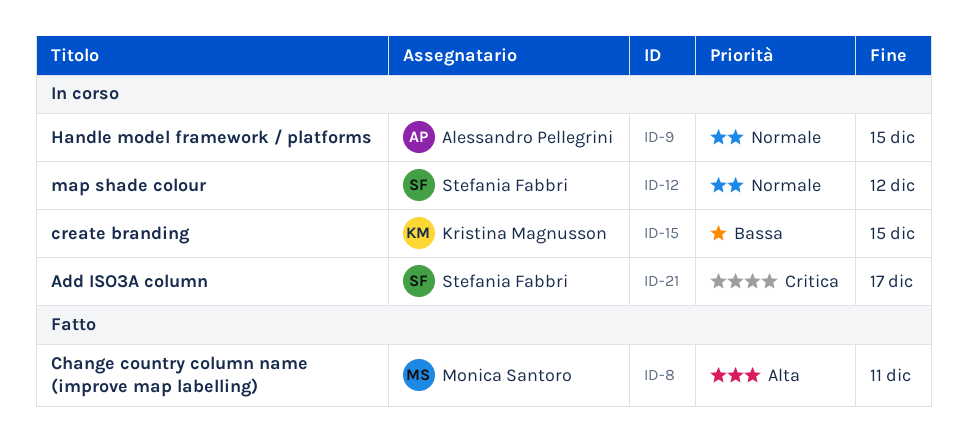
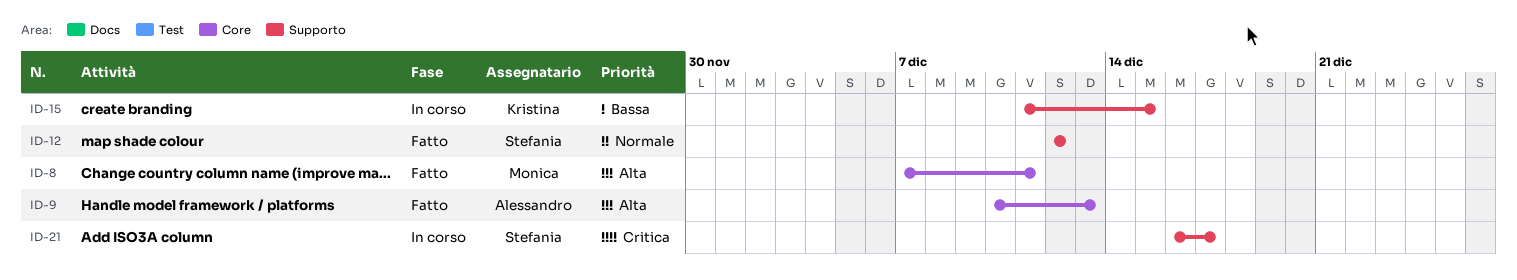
ID-9, status: In corso -> Fatto
ID-9, priority: Normale -> Alta
ID-9, due: Dec 15 -> Dec 13
ID-12, status: In corso -> Fatto

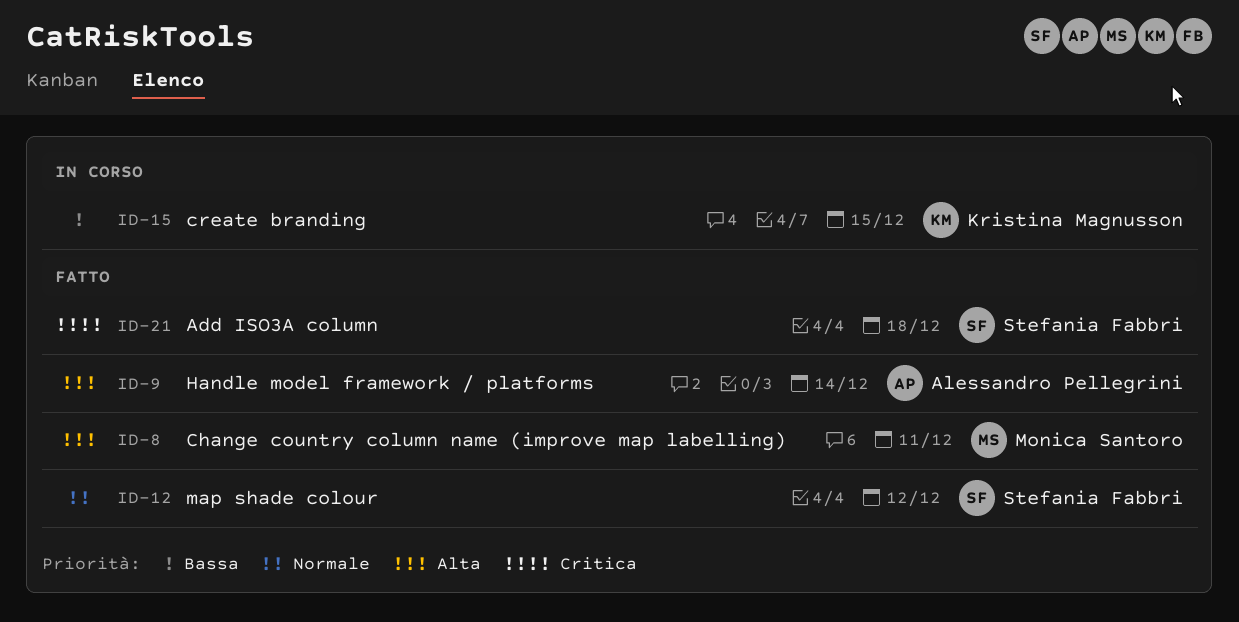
ID-9, due: Dec 13 -> Dec 14
ID-21, status: In corso -> Fatto
ID-21, due: Dec 17 -> Dec 18

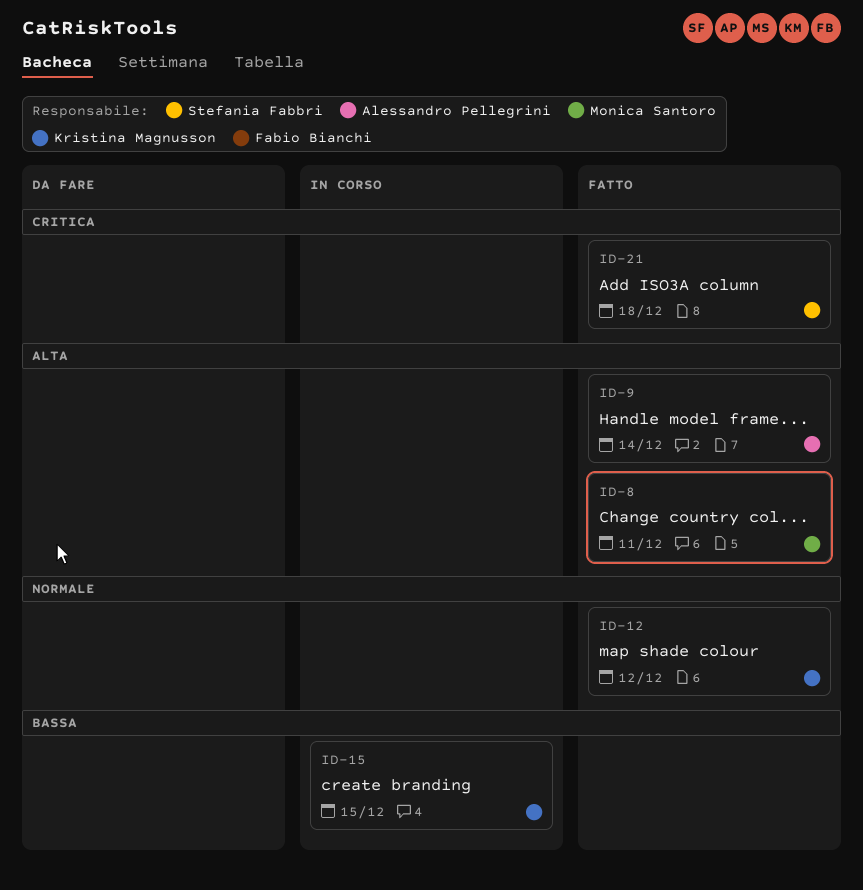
ID-12, owner: Stefania Fabbri -> Kristina Magnusson

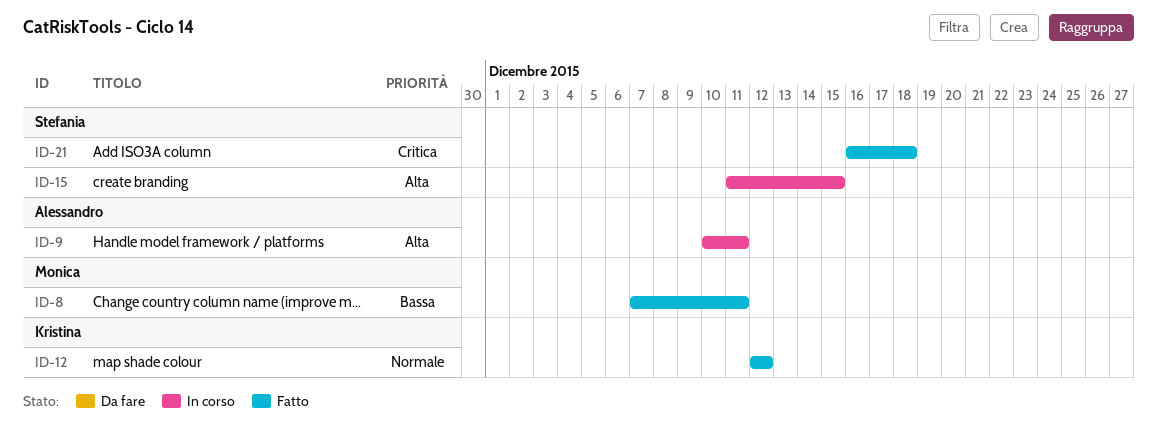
ID-8, priority: Alta -> Bassa
ID-9, status: Fatto -> In corso
ID-9, due: Dec 14 -> Dec 11
ID-15, owner: Kristina Magnusson -> Stefania Fabbri
ID-15, priority: Bassa -> Alta

